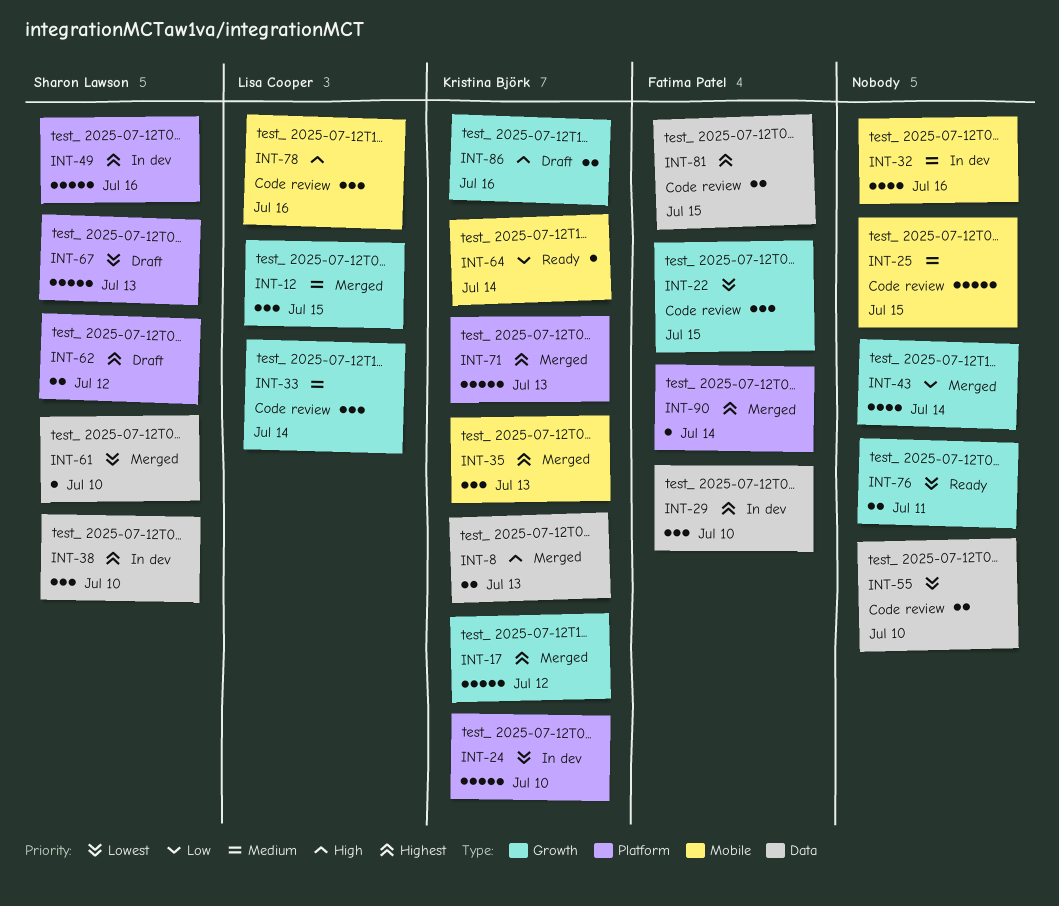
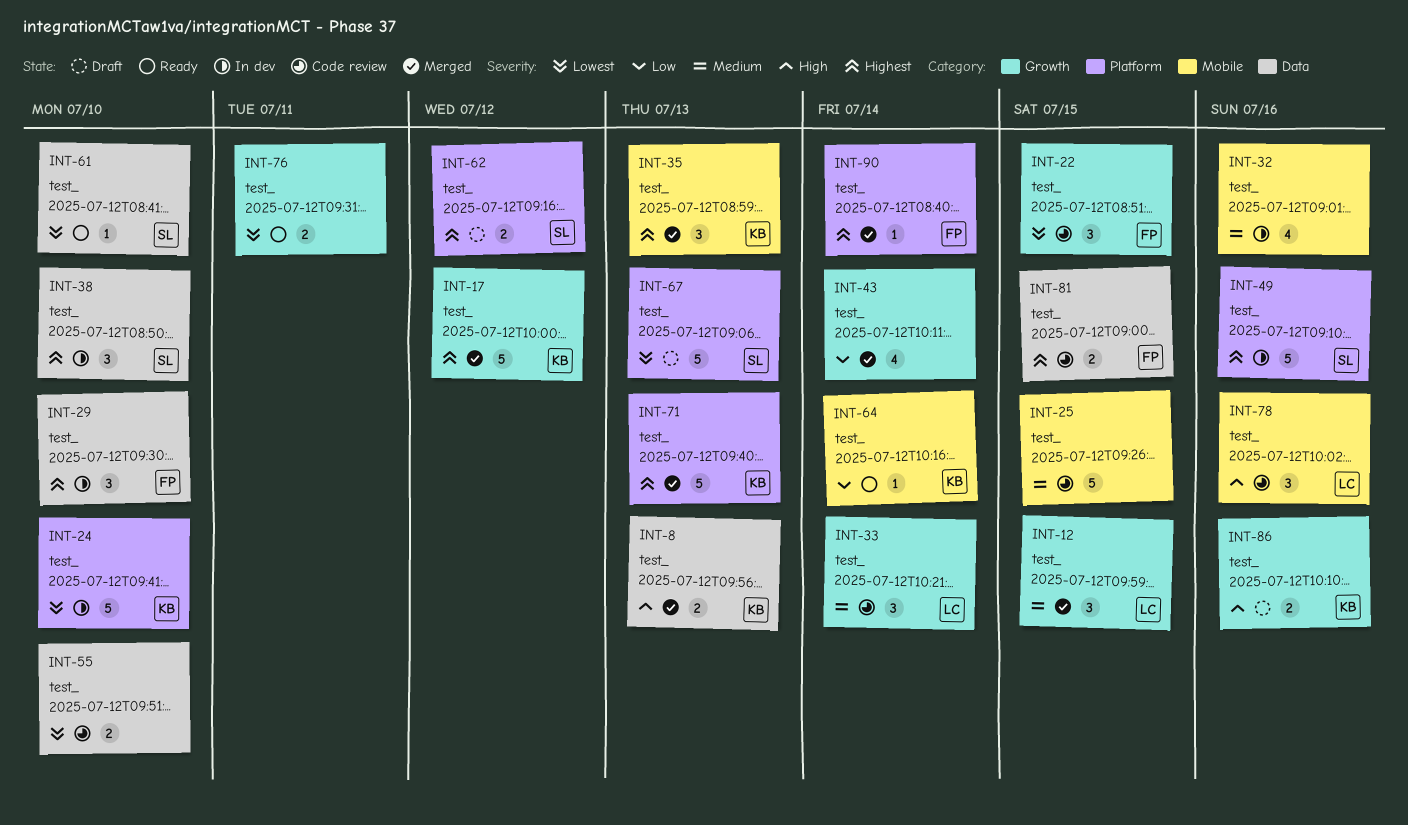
INT-61, status: Merged -> Ready

